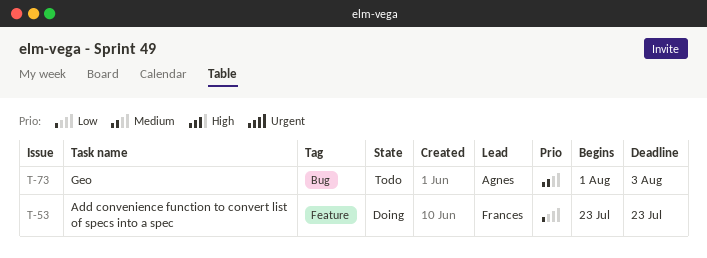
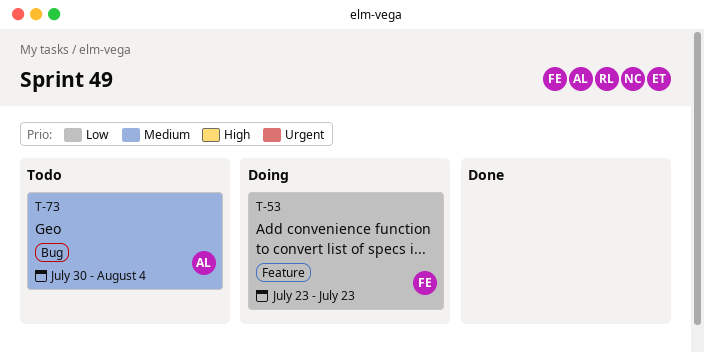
T-73, start: Aug 1 -> Jul 30
T-73, due: Aug 3 -> Aug 4

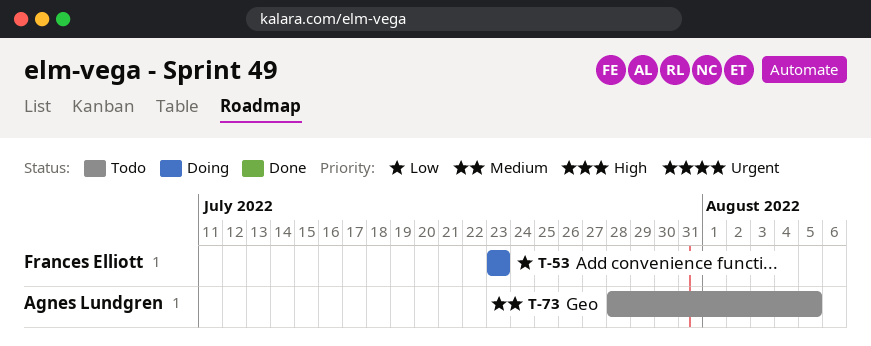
T-73, start: Jul 30 -> Jul 28
T-73, due: Aug 4 -> Aug 5

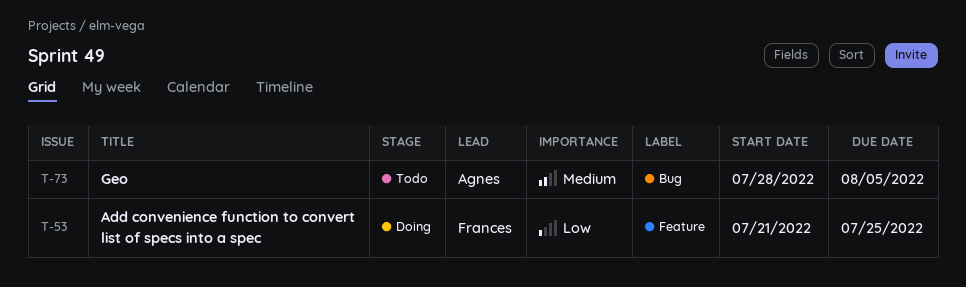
T-53, start: Jul 23 -> Jul 21
T-53, due: Jul 23 -> Jul 25

